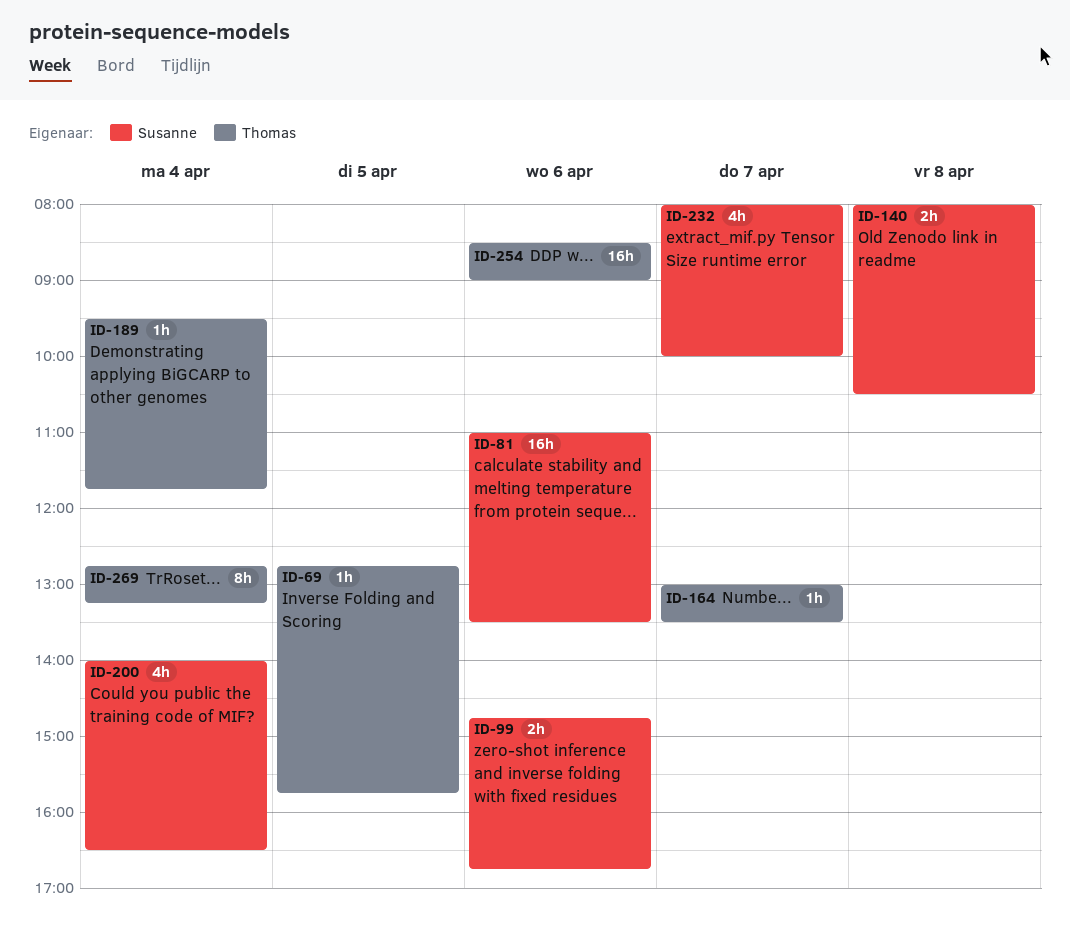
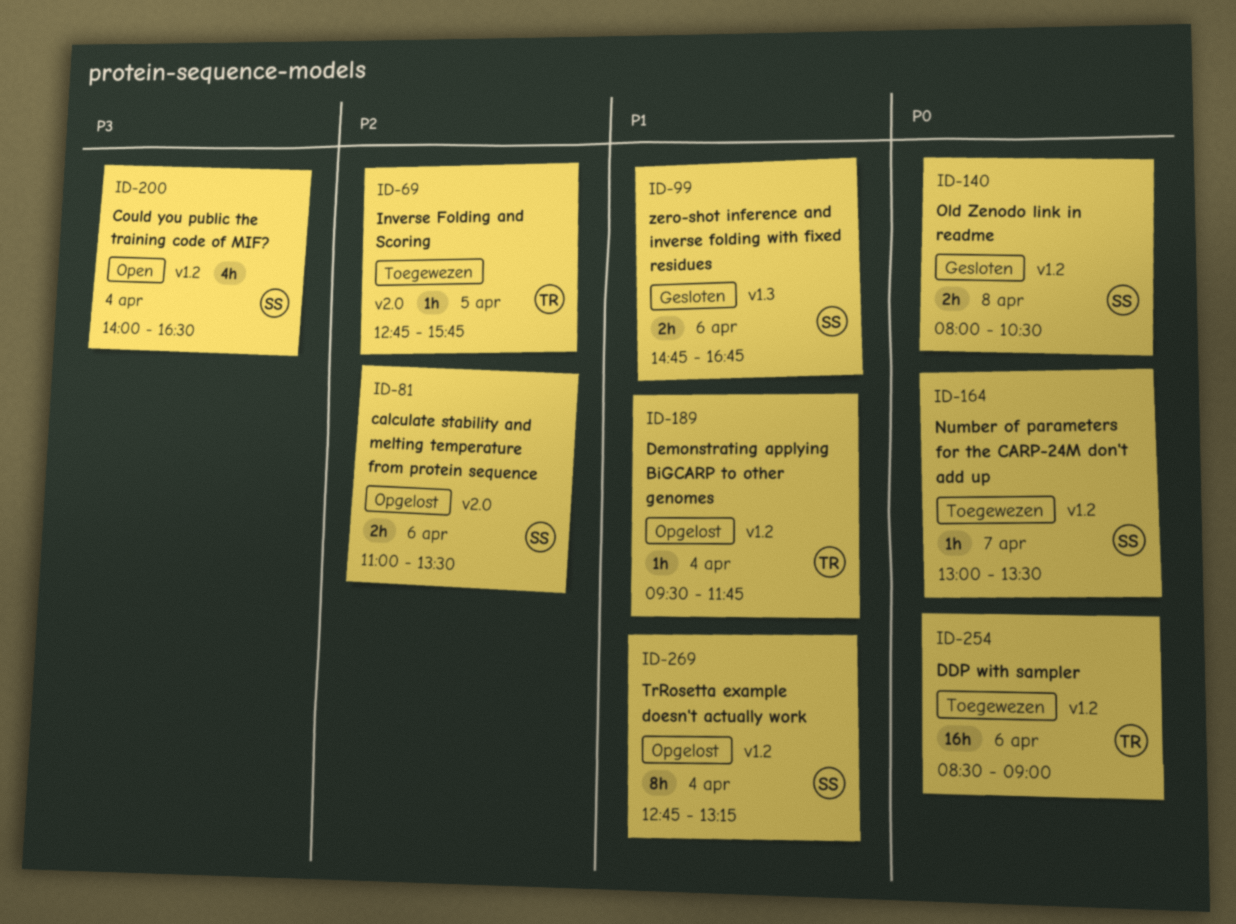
ID-81, estimate: 16h -> 2h
ID-164, owner: Thomas -> Susanne
ID-232: present -> none
ID-269, owner: Thomas -> Susanne

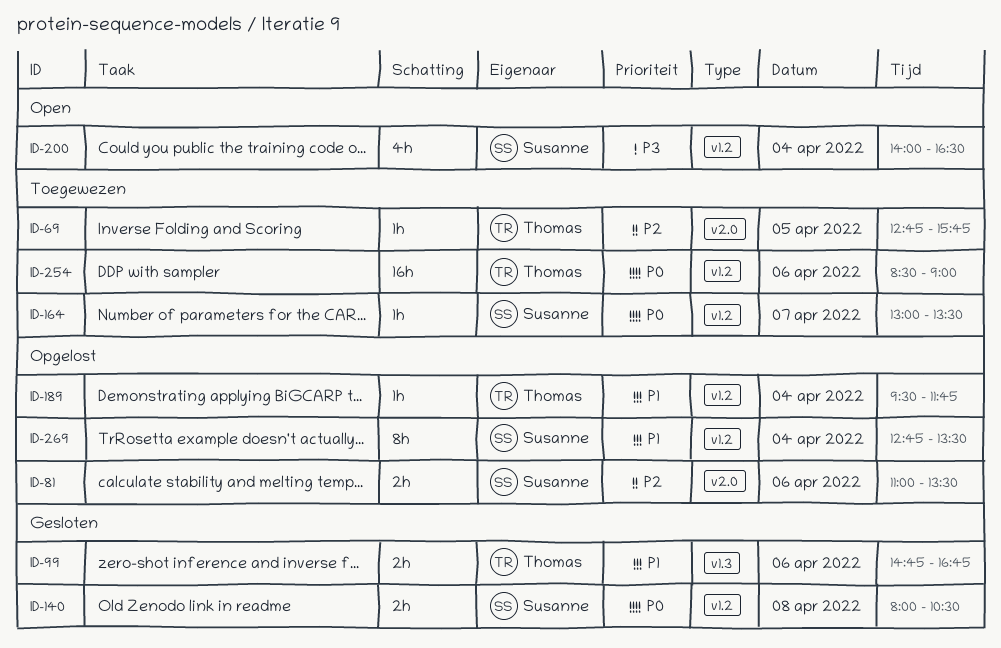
ID-99, owner: Susanne -> Thomas
ID-269, ends: 13:15 -> 13:30

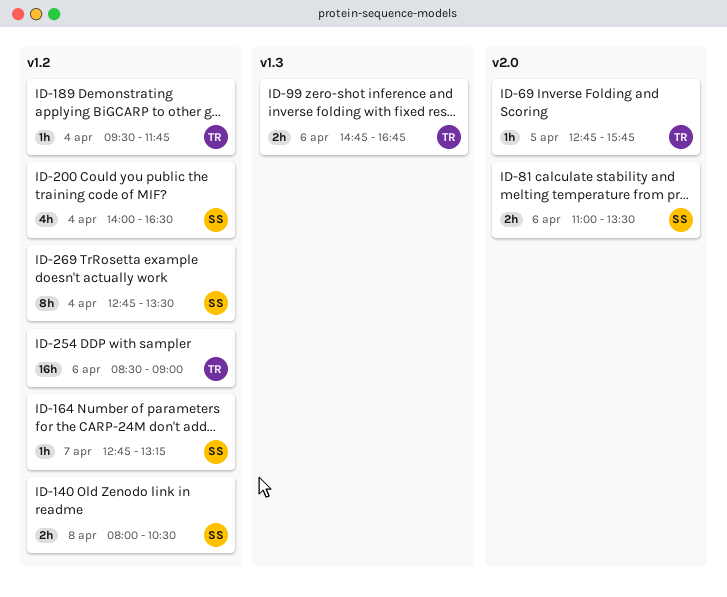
ID-164, begins: 13:00 -> 12:45
ID-164, ends: 13:30 -> 13:15

